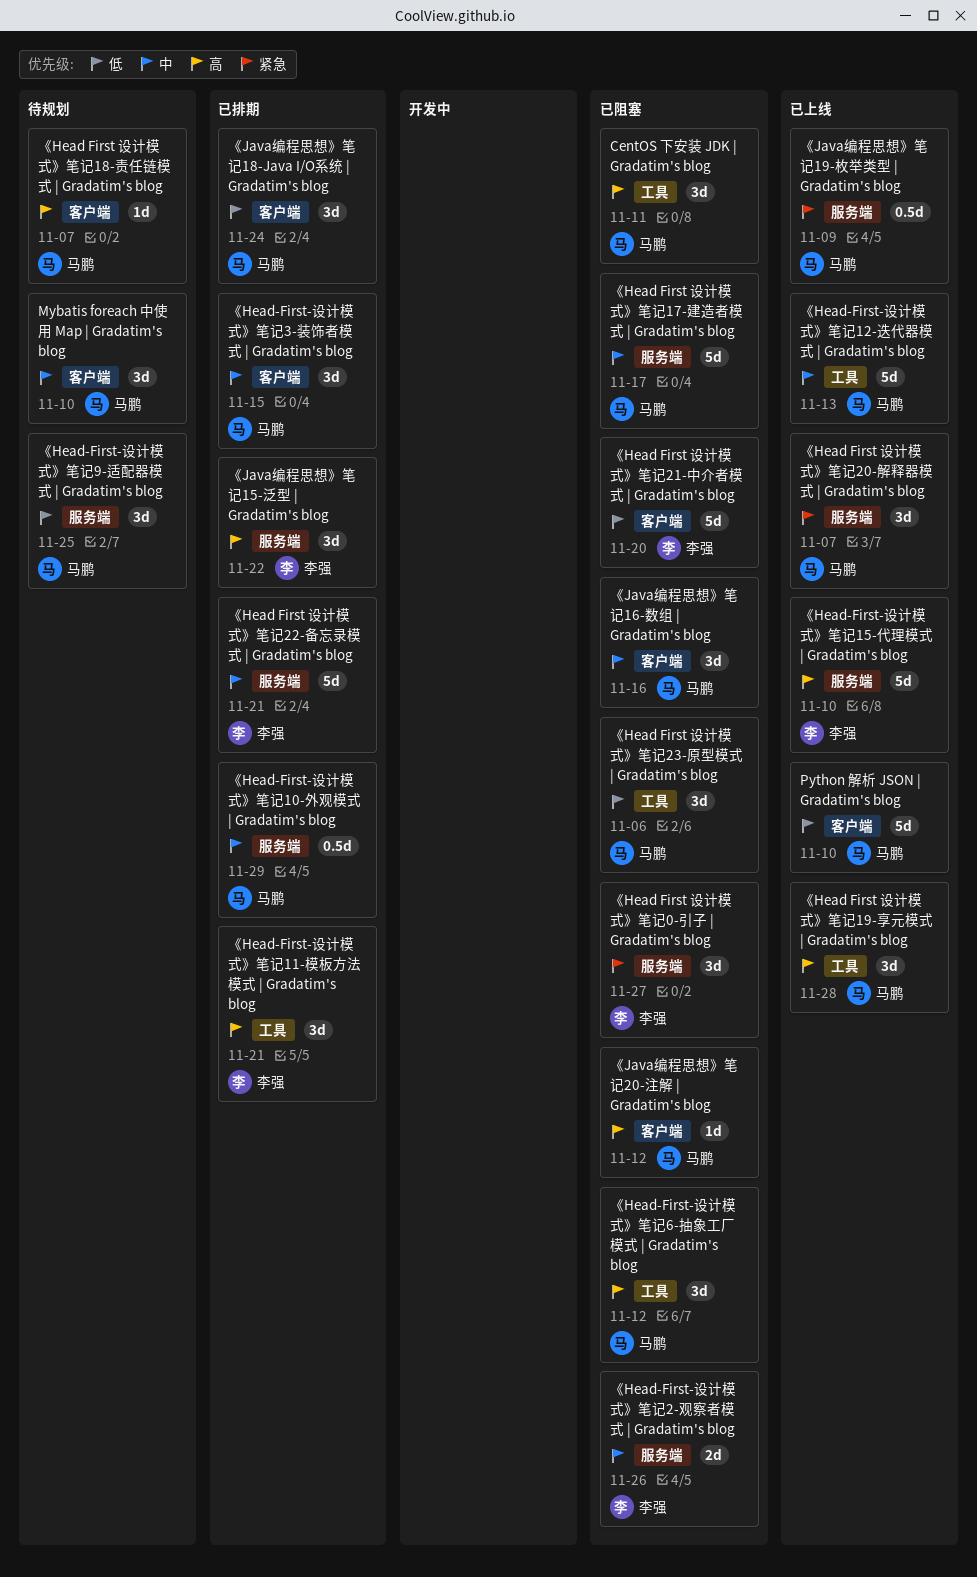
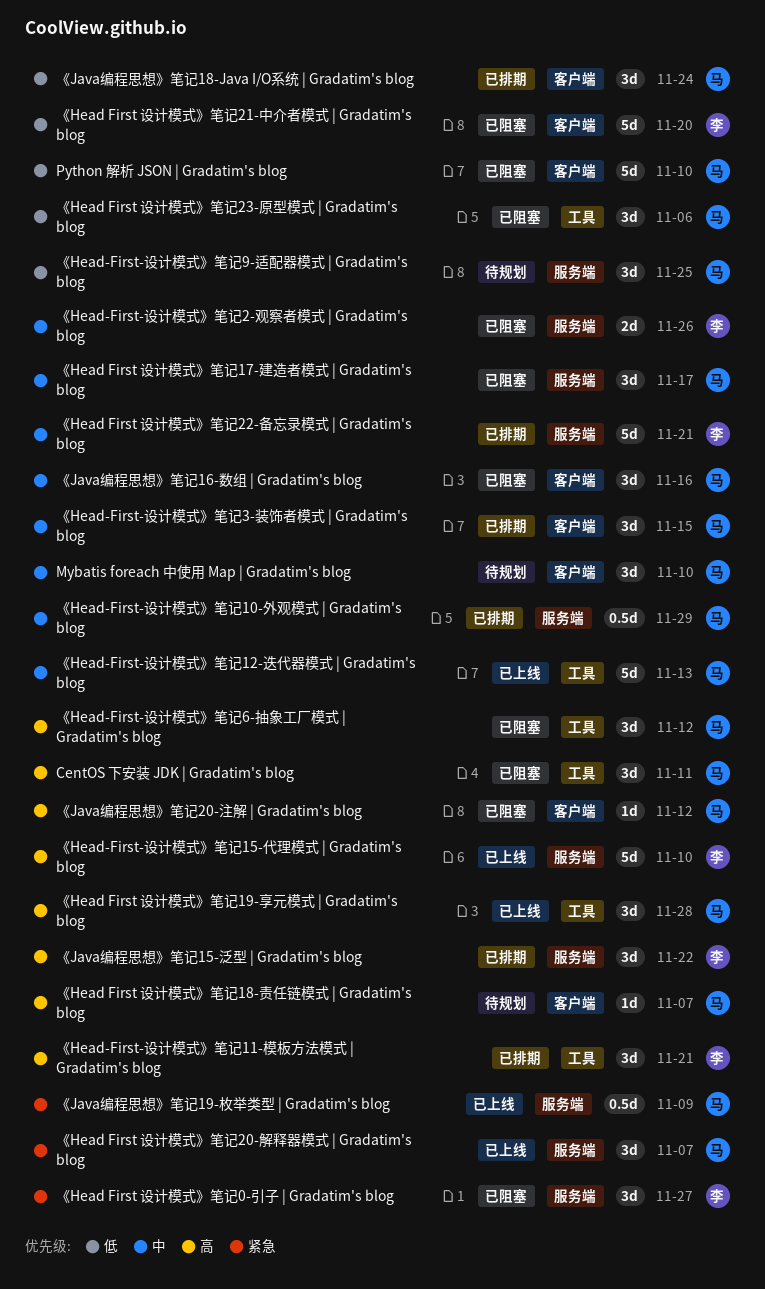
Python 解析 JSON | Gradatim's blog, status: 已上线 -> 已阻塞
《Head First 设计模式》笔记17-建造者模式 | Gradatim's blog, estimate: 5d -> 3d

